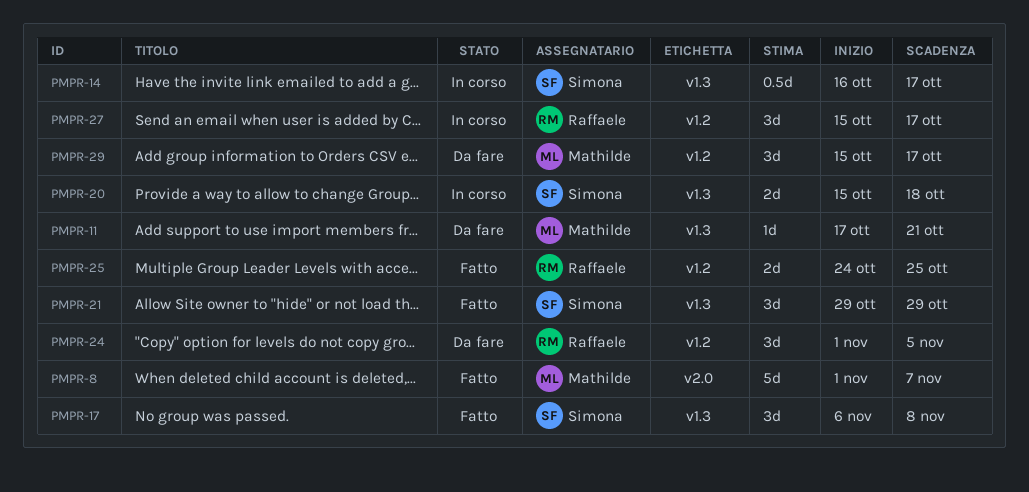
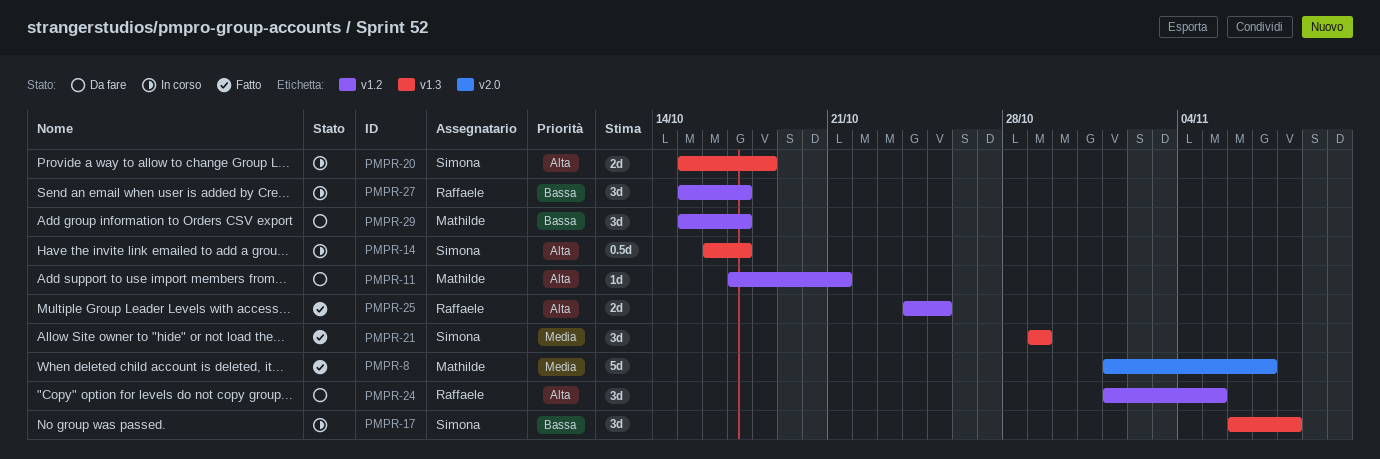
PMPR-11, label: v1.3 -> v1.2
PMPR-17, status: Fatto -> In corso

